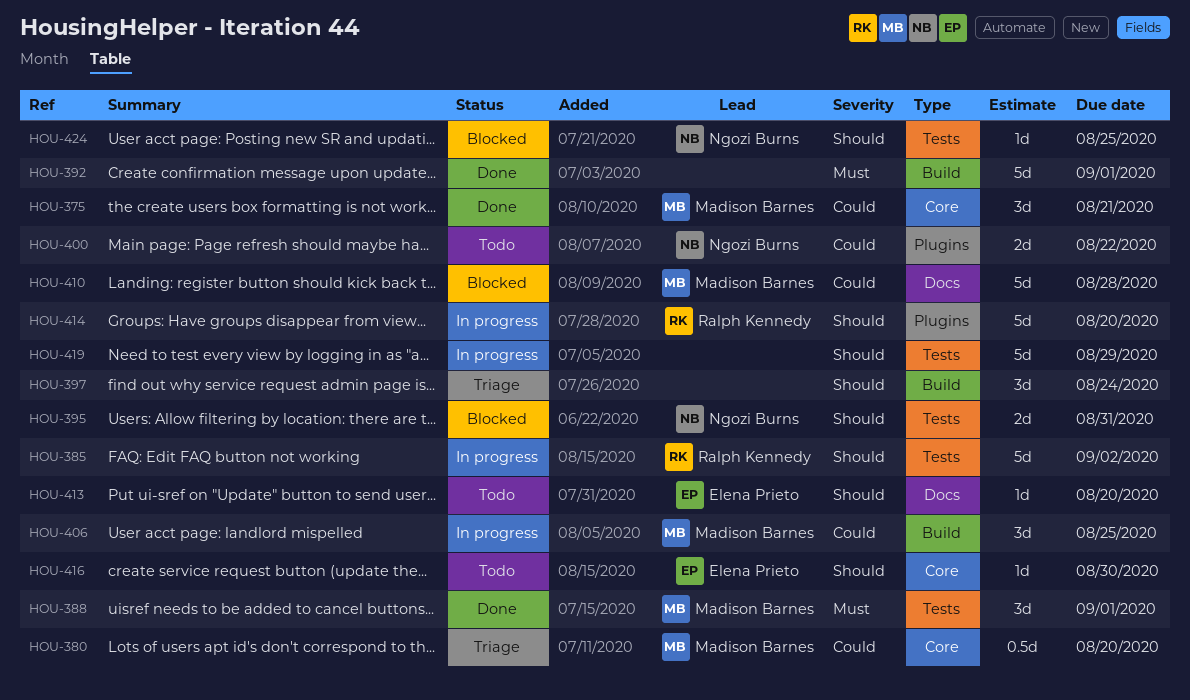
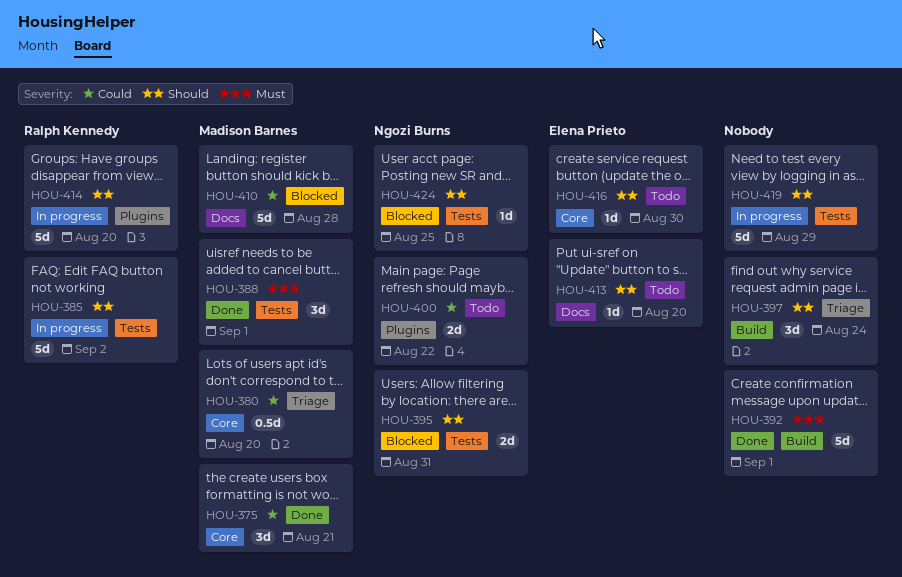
HOU-406: present -> none

